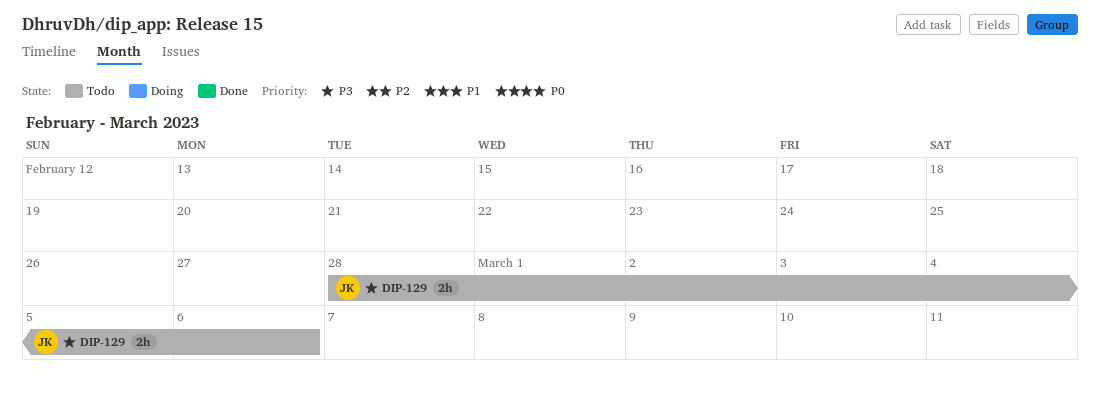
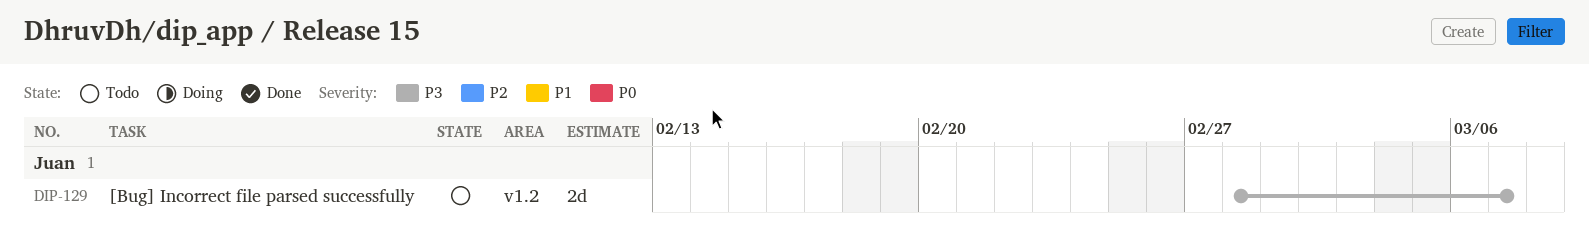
DIP-129, estimate: 2h -> 2d
DIP-129, due: Mar 6 -> Mar 7

